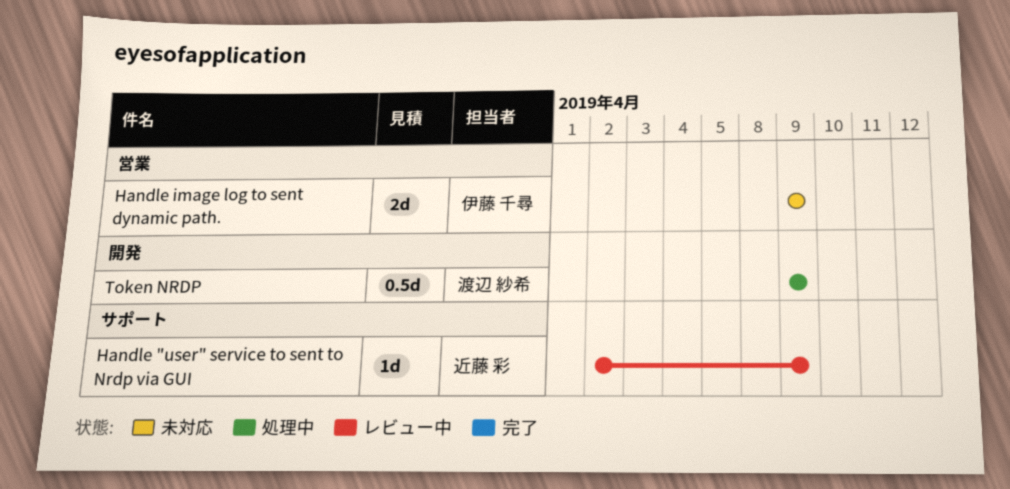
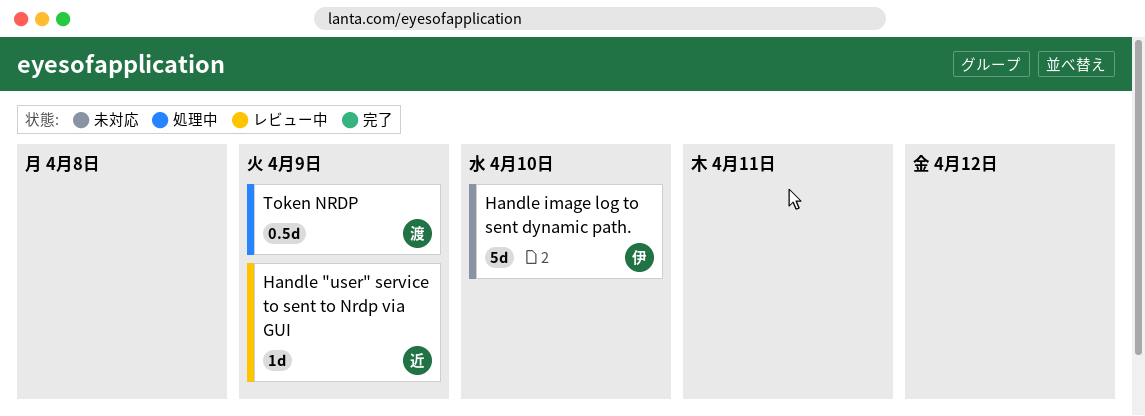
Handle image log to sent dynamic path., estimate: 2d -> 5d
Handle image log to sent dynamic path., due: Apr 9 -> Apr 10

